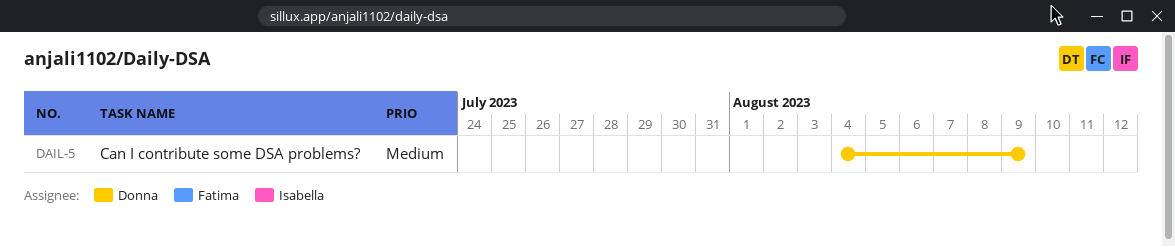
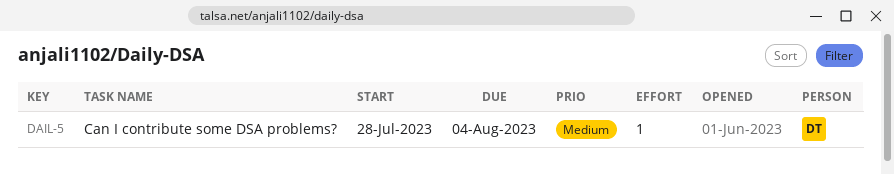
DAIL-5, start: Aug 4 -> Jul 28
DAIL-5, due: Aug 9 -> Aug 4

